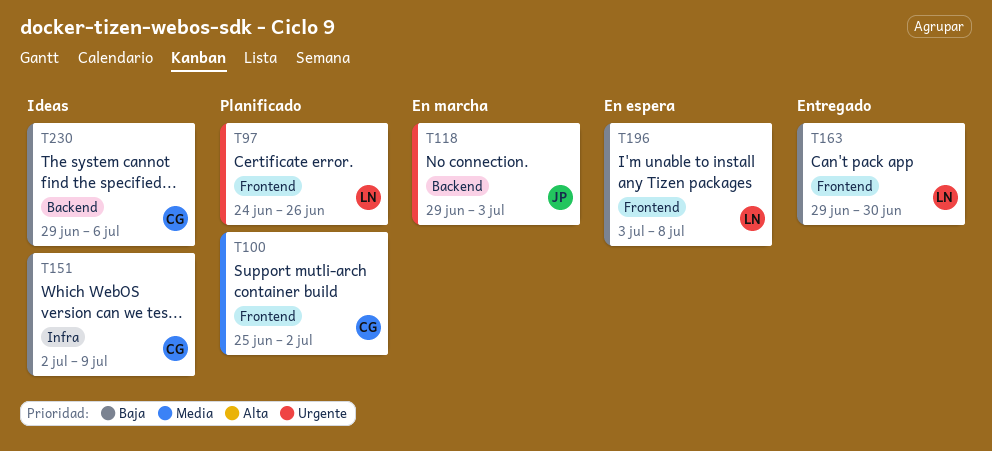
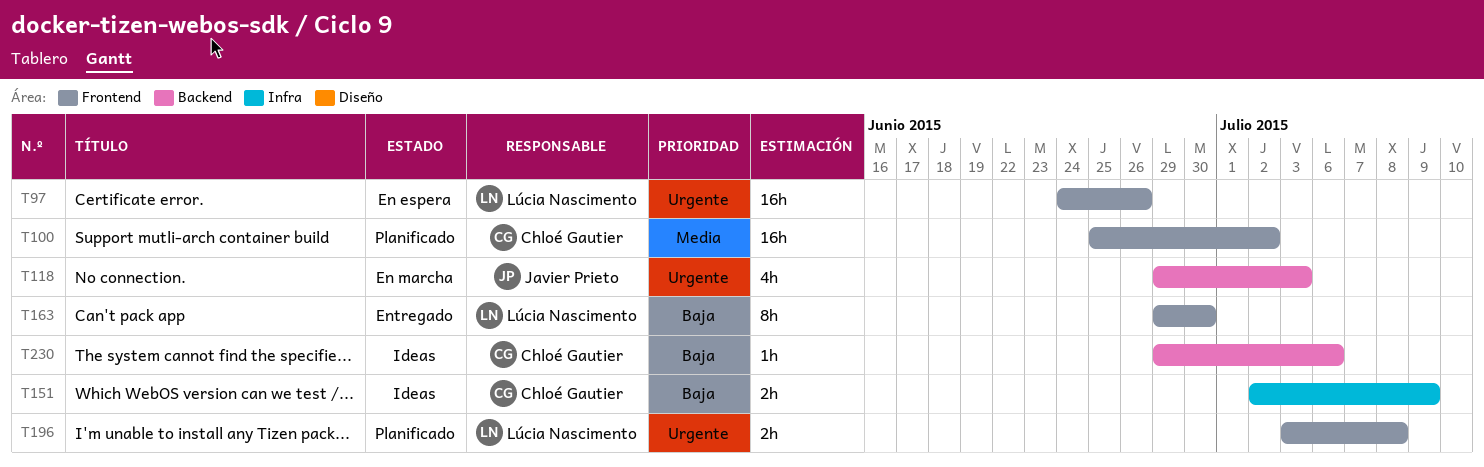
T97, status: Planificado -> En espera
T196, status: En espera -> Planificado
T196, priority: Baja -> Urgente

